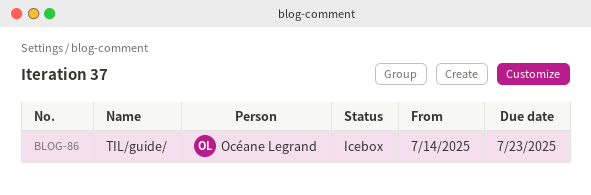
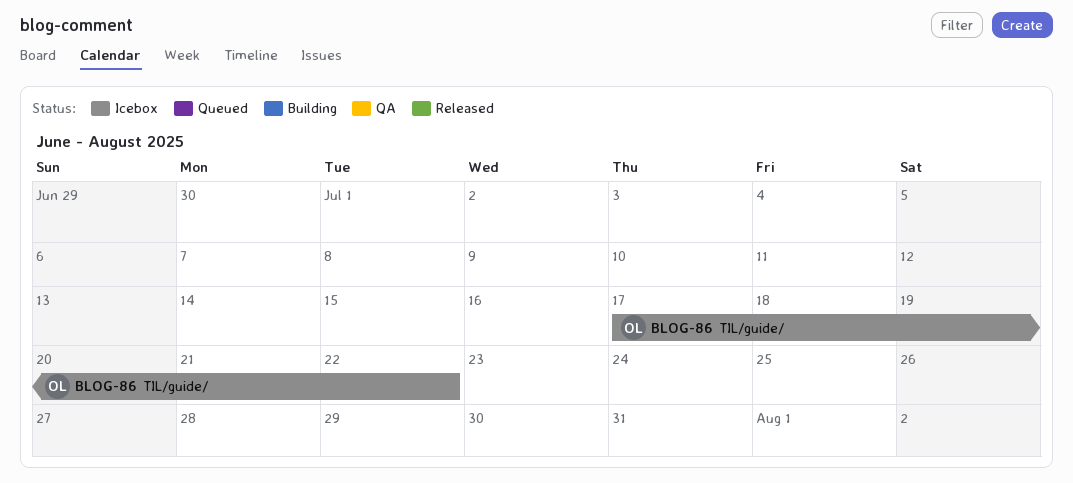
BLOG-86, start: Jul 14 -> Jul 17
BLOG-86, due: Jul 23 -> Jul 22

